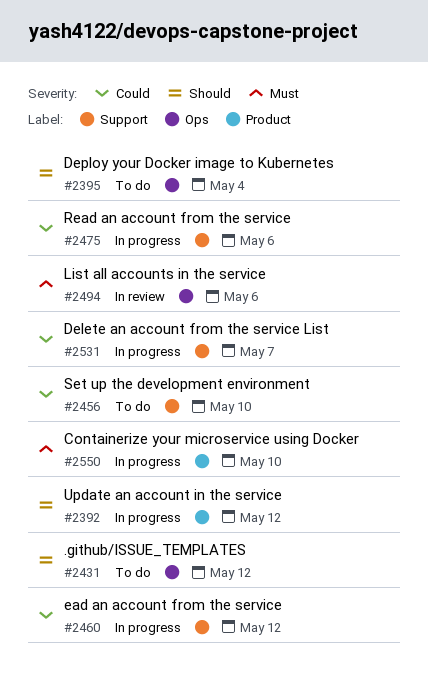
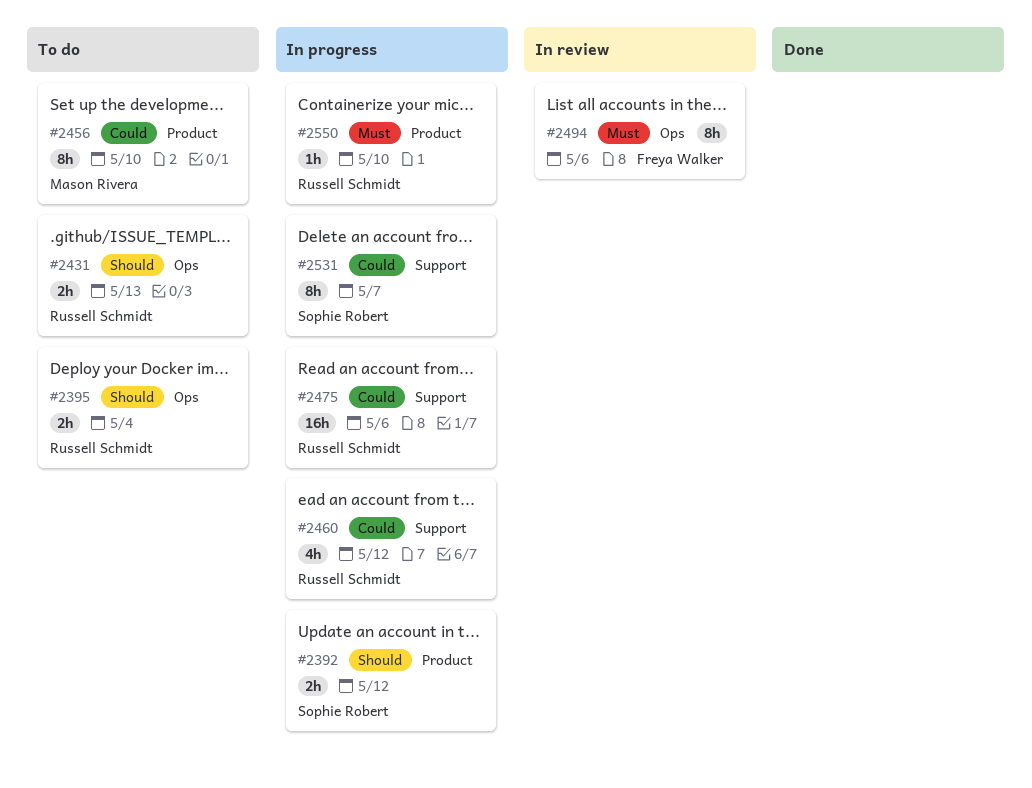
#2431, due: May 12 -> May 13
#2456, label: Support -> Product

